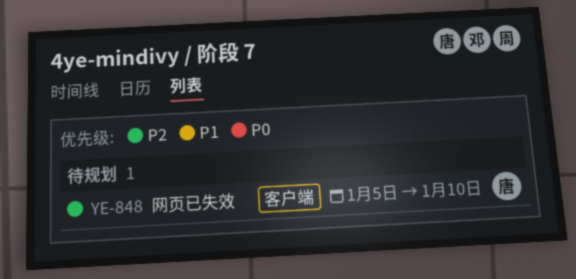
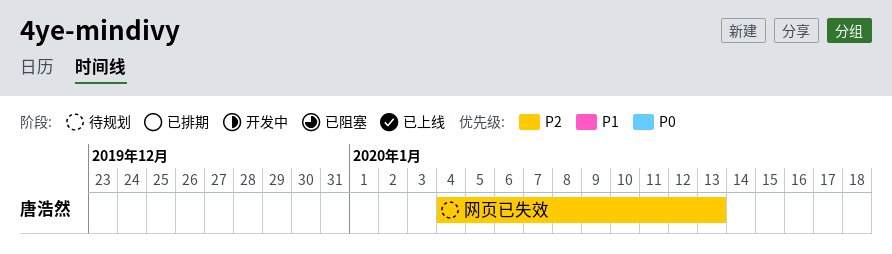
网页已失效, start: Jan 5 -> Jan 4
网页已失效, due: Jan 10 -> Jan 13

